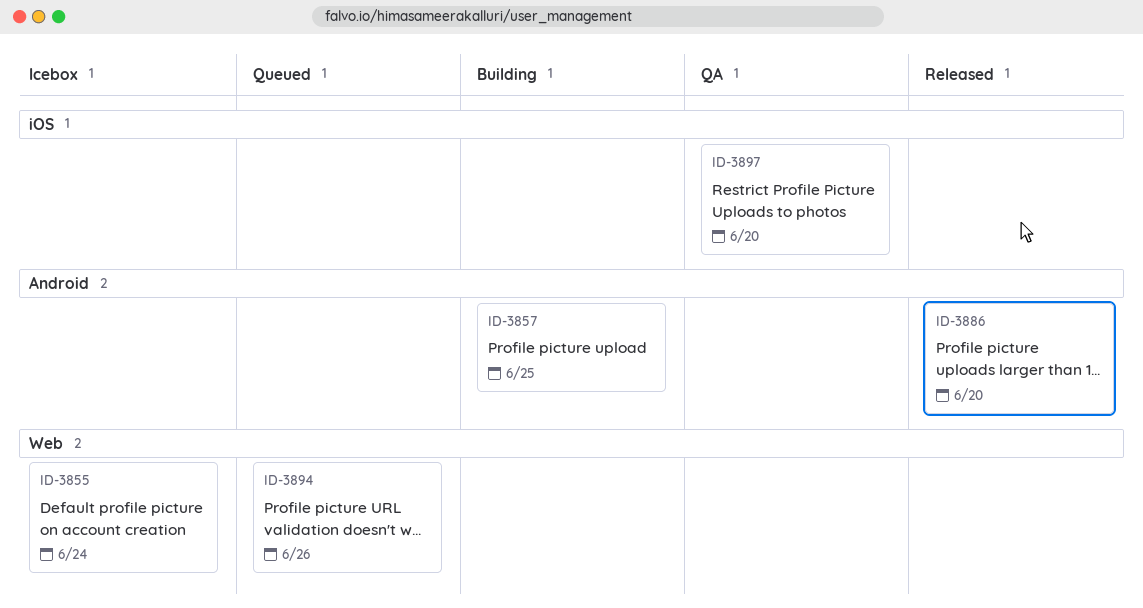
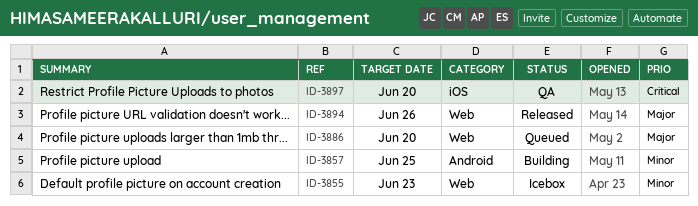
ID-3855, due: Jun 24 -> Jun 23
ID-3886, status: Released -> Queued
ID-3886, label: Android -> Web
ID-3894, status: Queued -> Released

